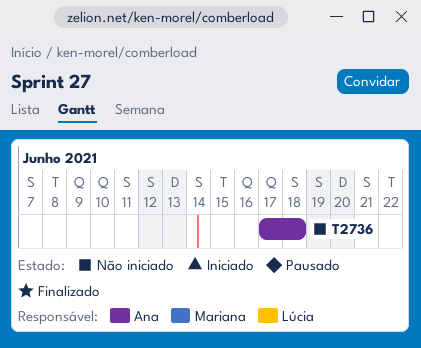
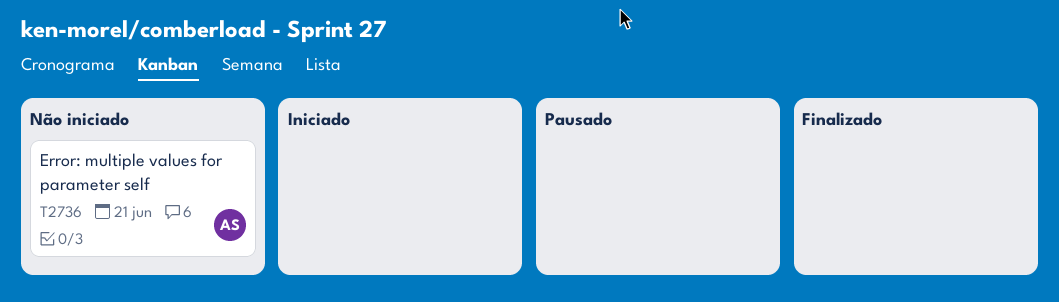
T2736, due: Jun 18 -> Jun 21

